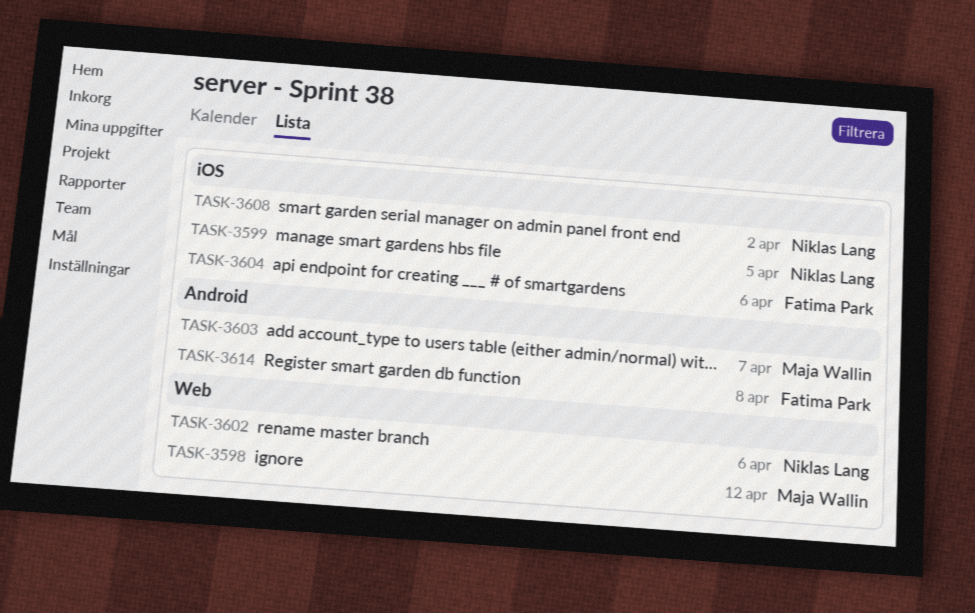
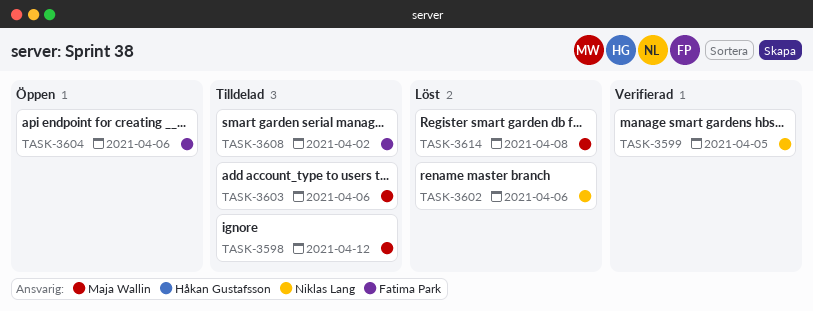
TASK-3603, due: Apr 7 -> Apr 6
TASK-3608, owner: Niklas Lang -> Fatima Park
TASK-3614, owner: Fatima Park -> Maja Wallin

